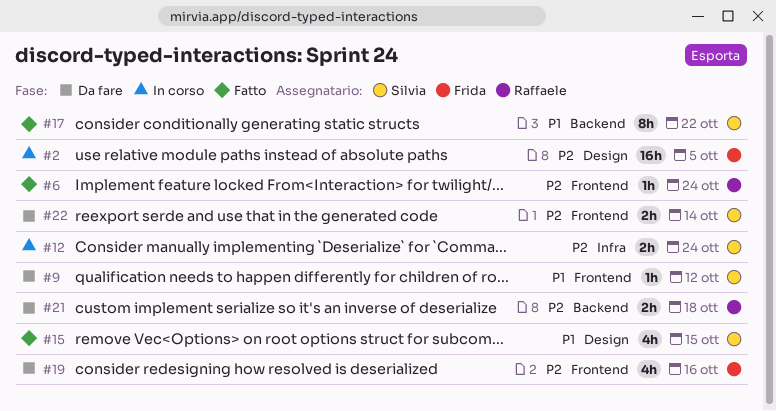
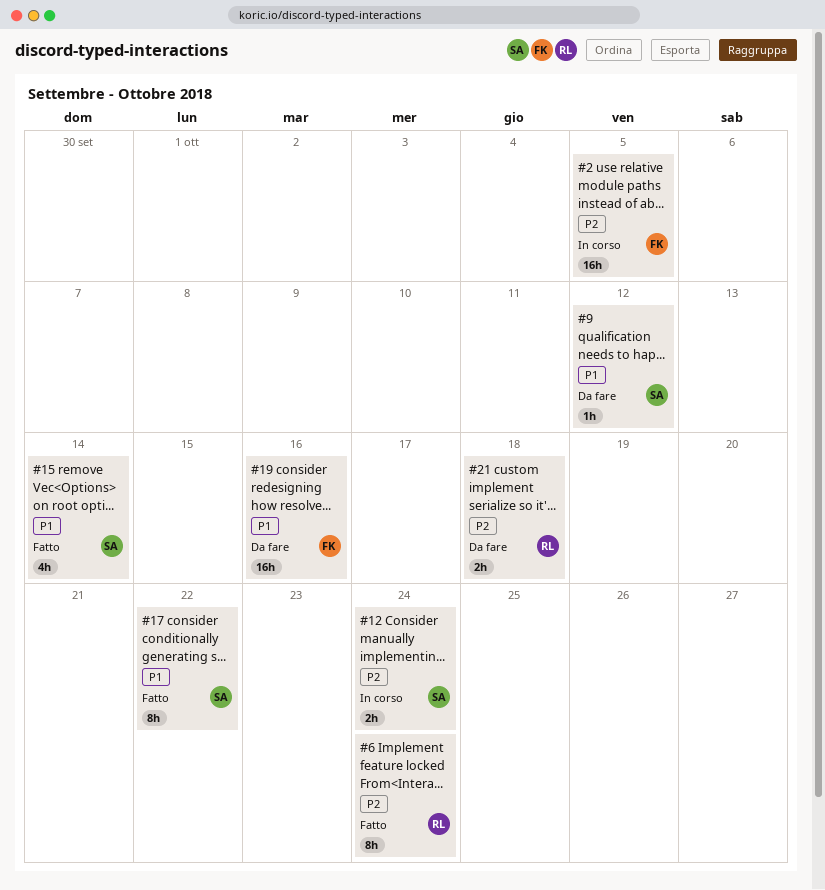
#6, estimate: 1h -> 8h
#15, due: Oct 15 -> Oct 14
#19, priority: P2 -> P1
#19, estimate: 4h -> 16h
#22: present -> none

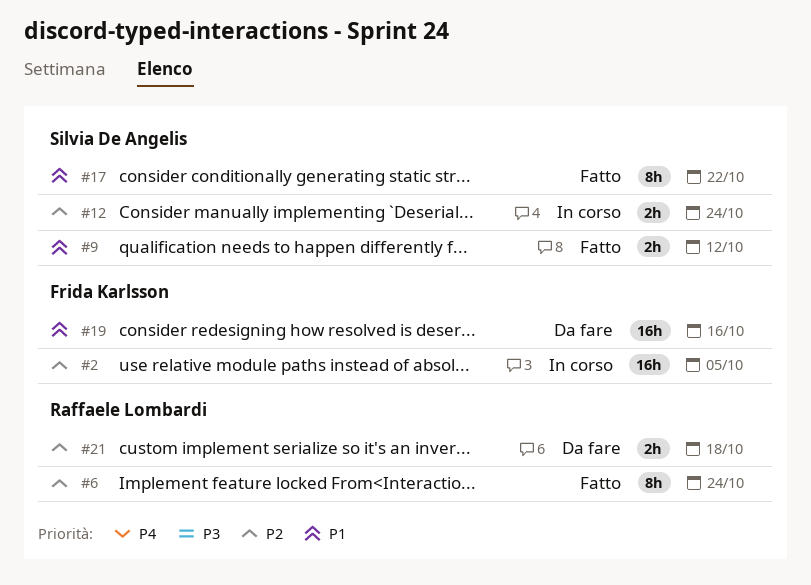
#9, status: Da fare -> Fatto
#9, estimate: 1h -> 2h
#15: present -> none

